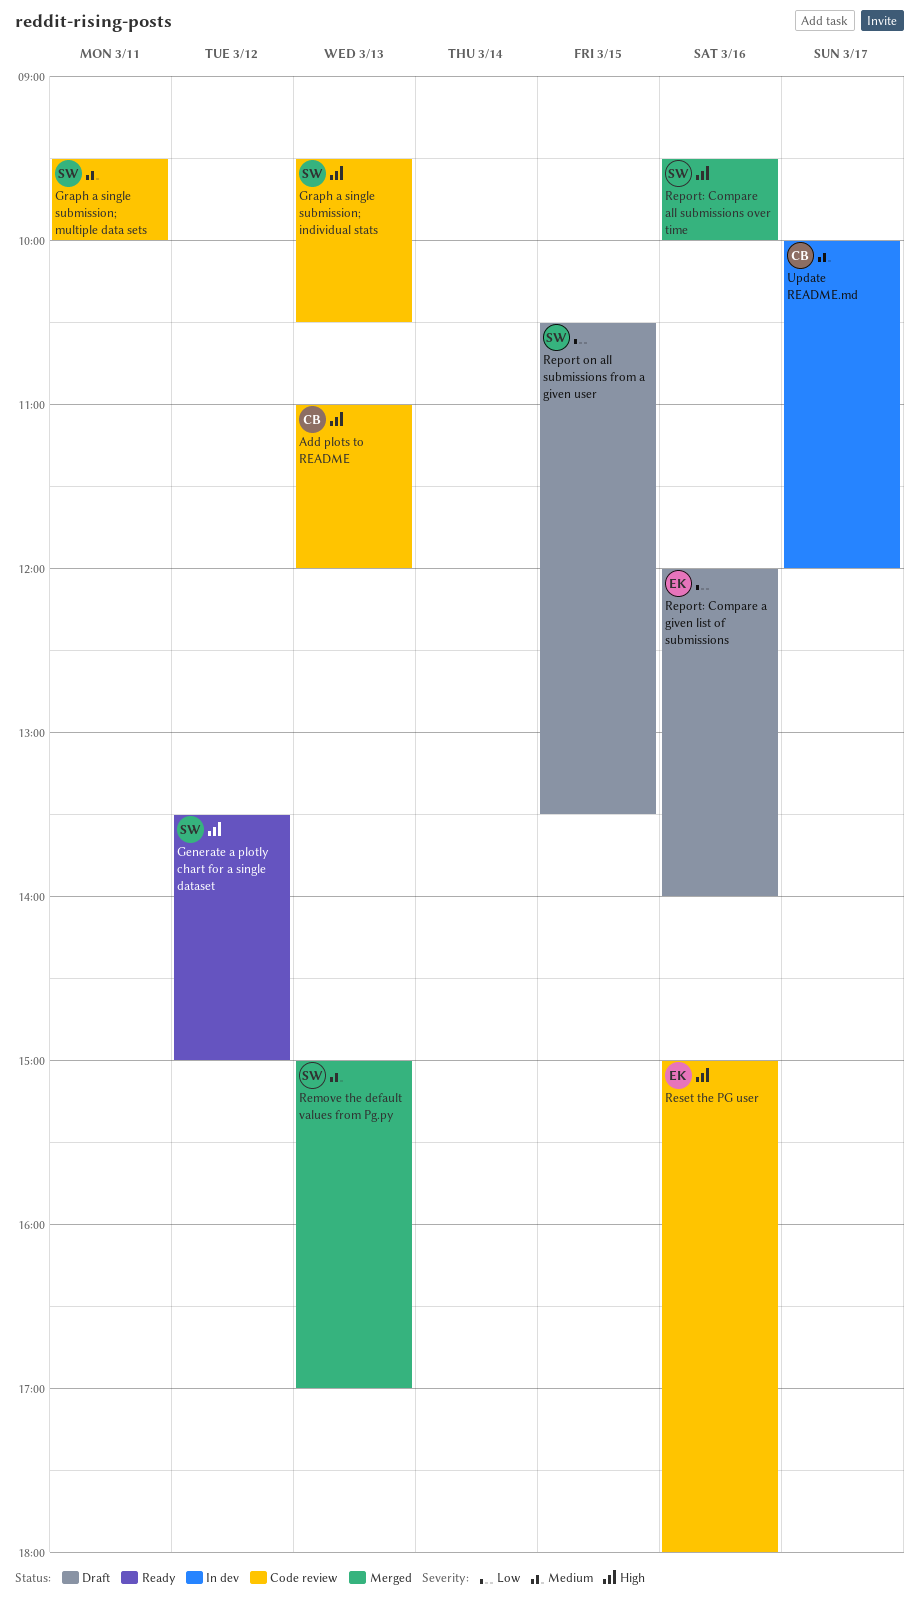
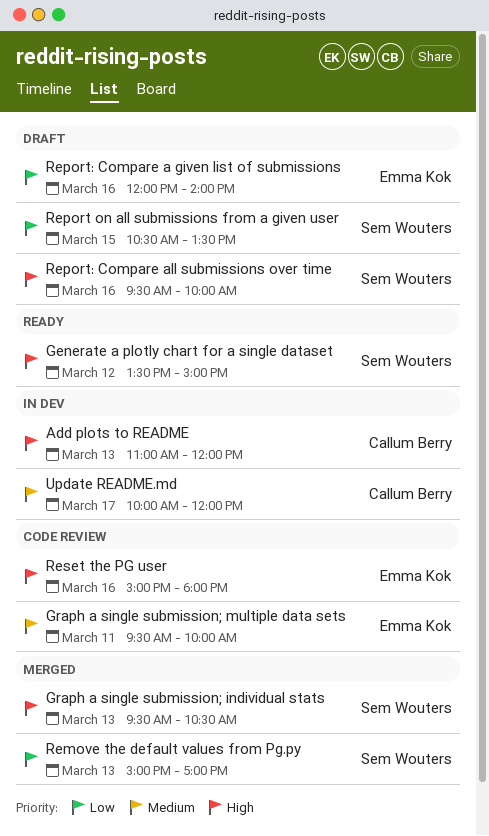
Add plots to README, status: Code review -> In dev
Graph a single submission; individual stats, status: Code review -> Merged
Graph a single submission; multiple data sets, owner: Sem Wouters -> Emma Kok
Remove the default values from Pg.py, priority: Medium -> Low
Report: Compare all submissions over time, status: Merged -> Draft

